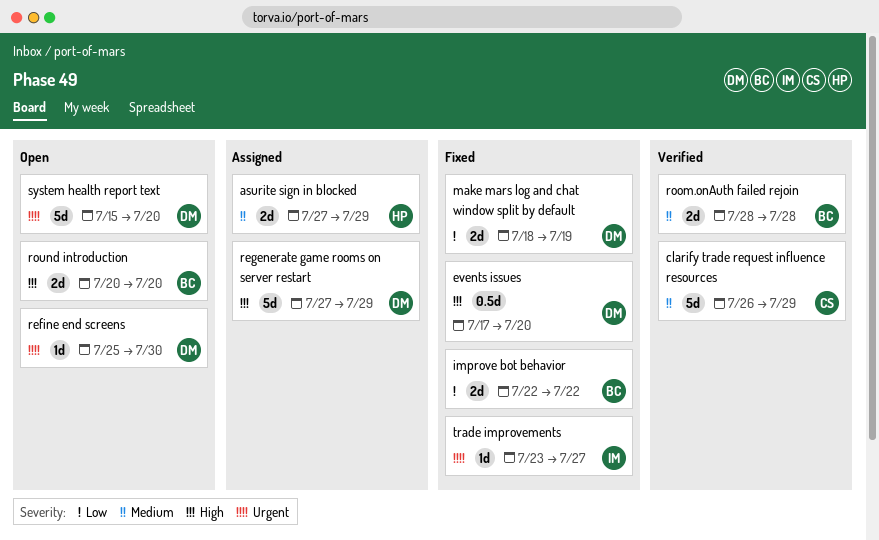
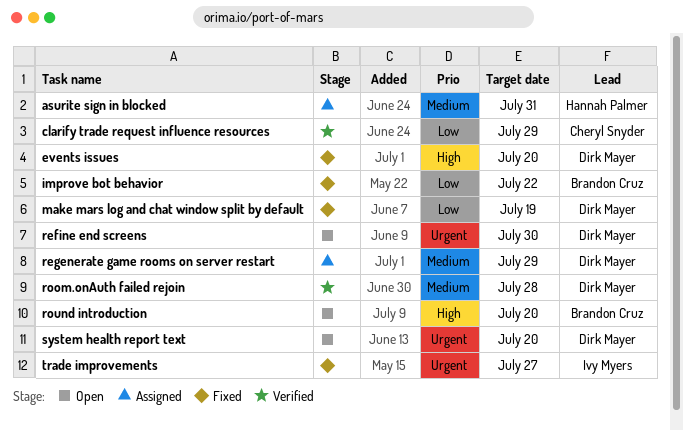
asurite sign in blocked, due: Jul 29 -> Jul 31
clarify trade request influence resources, priority: Medium -> Low
regenerate game rooms on server restart, priority: High -> Medium
room.onAuth failed rejoin, owner: Brandon Cruz -> Dirk Mayer

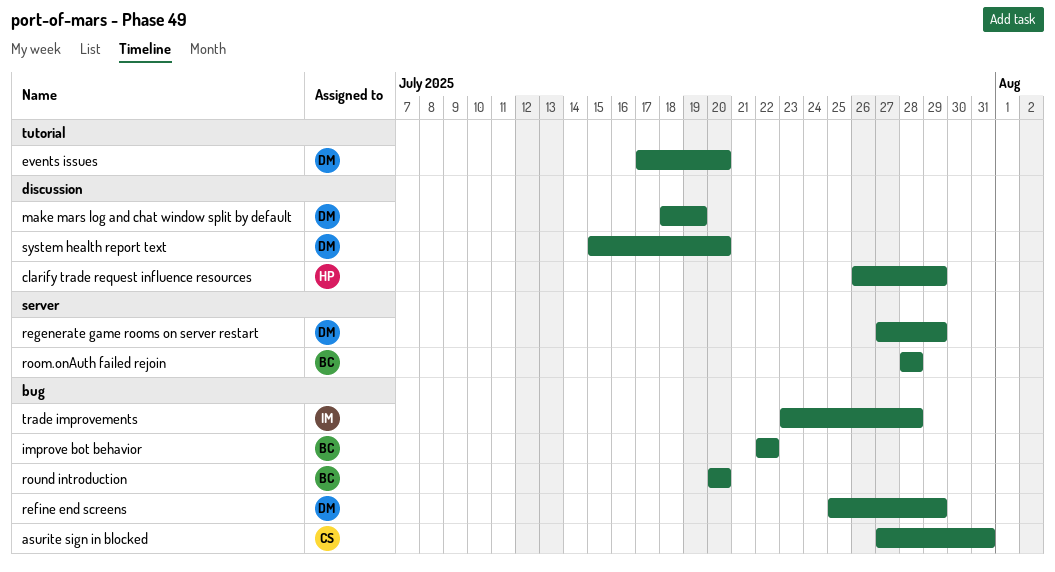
asurite sign in blocked, owner: Hannah Palmer -> Cheryl Snyder
clarify trade request influence resources, owner: Cheryl Snyder -> Hannah Palmer
refine end screens, due: Jul 30 -> Jul 29
room.onAuth failed rejoin, owner: Dirk Mayer -> Brandon Cruz
trade improvements, due: Jul 27 -> Jul 28

